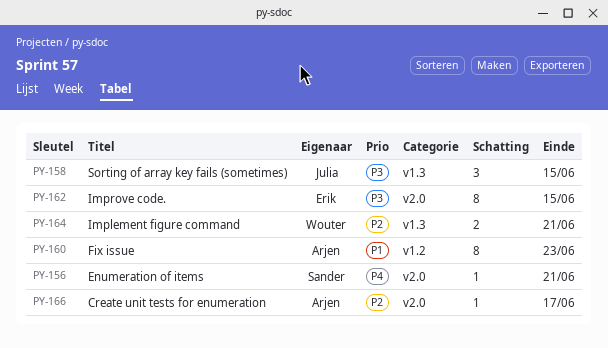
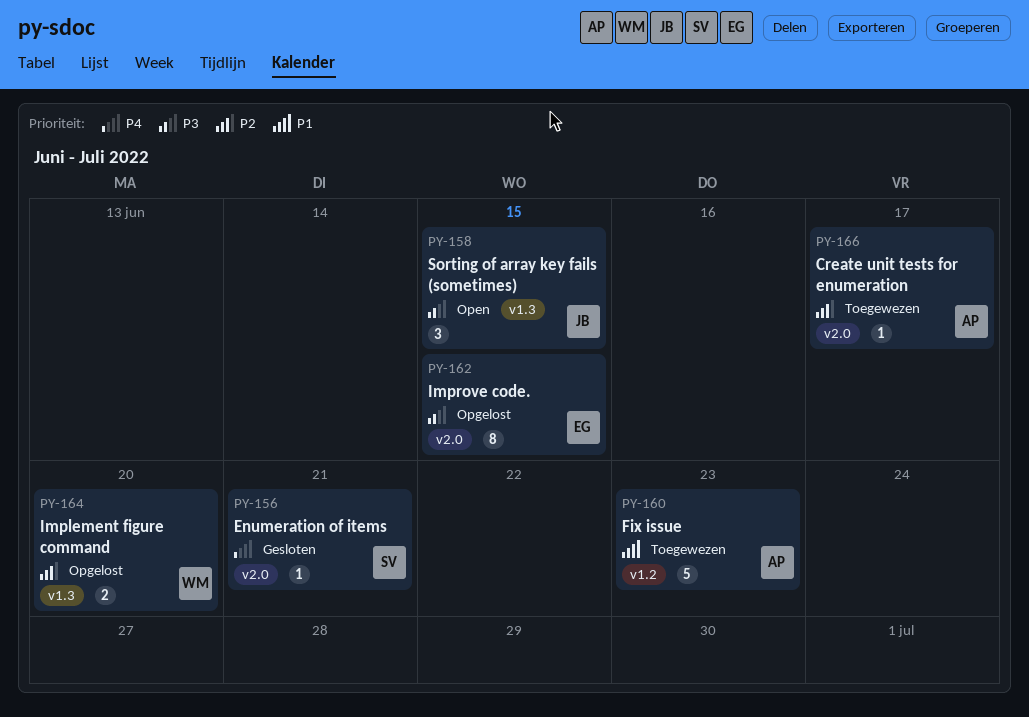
PY-160, estimate: 8 -> 5
PY-164, due: Jun 21 -> Jun 20

